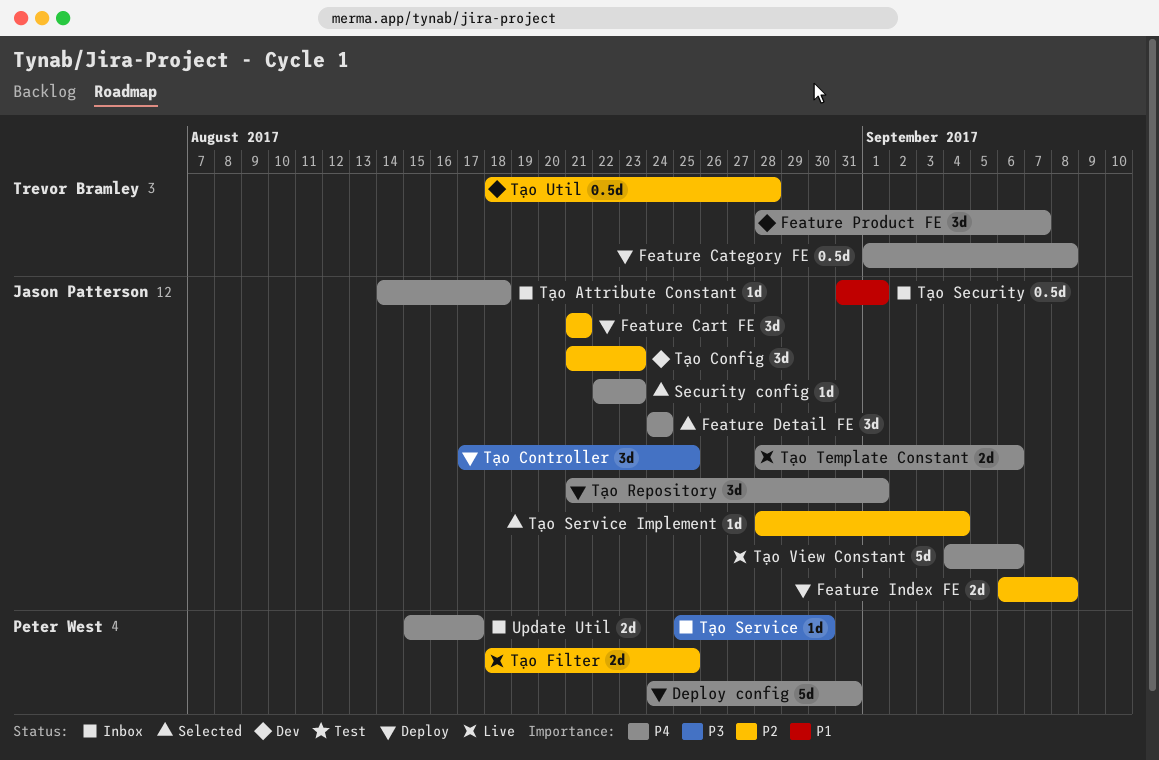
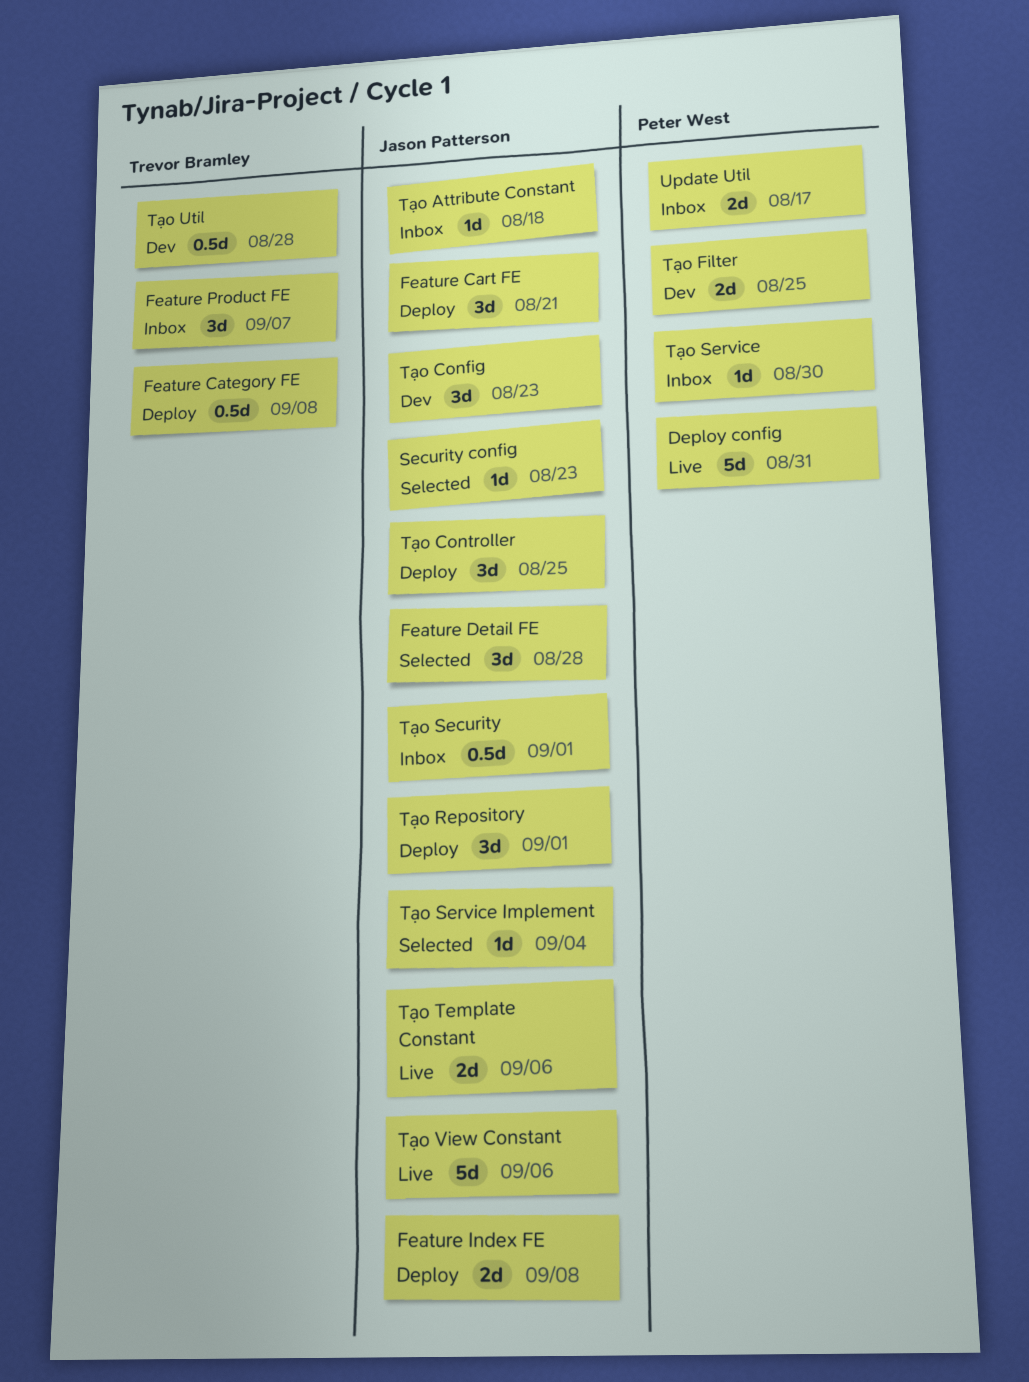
Deploy config, status: Deploy -> Live
Feature Detail FE, due: Aug 24 -> Aug 28
Feature Product FE, status: Dev -> Inbox
Tạo Filter, status: Live -> Dev

